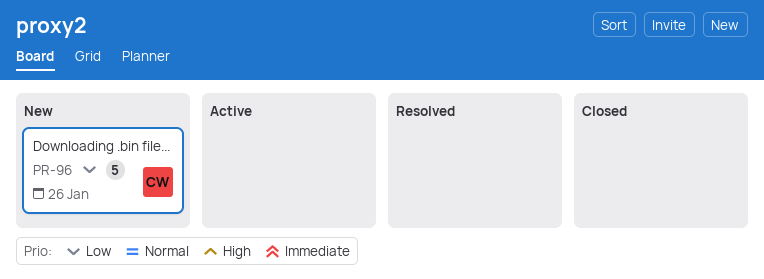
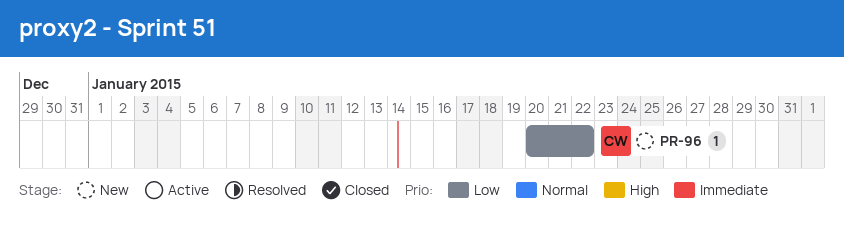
PR-96, estimate: 5 -> 1
PR-96, due: Jan 26 -> Jan 22

